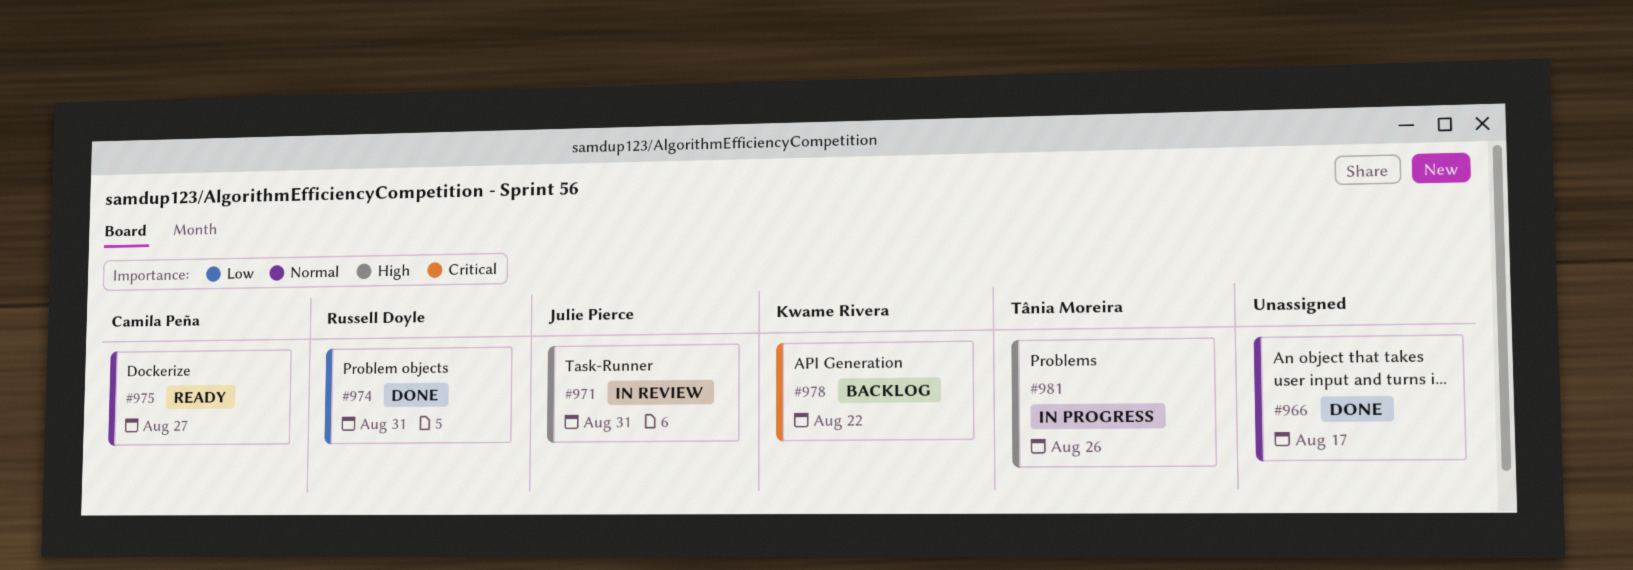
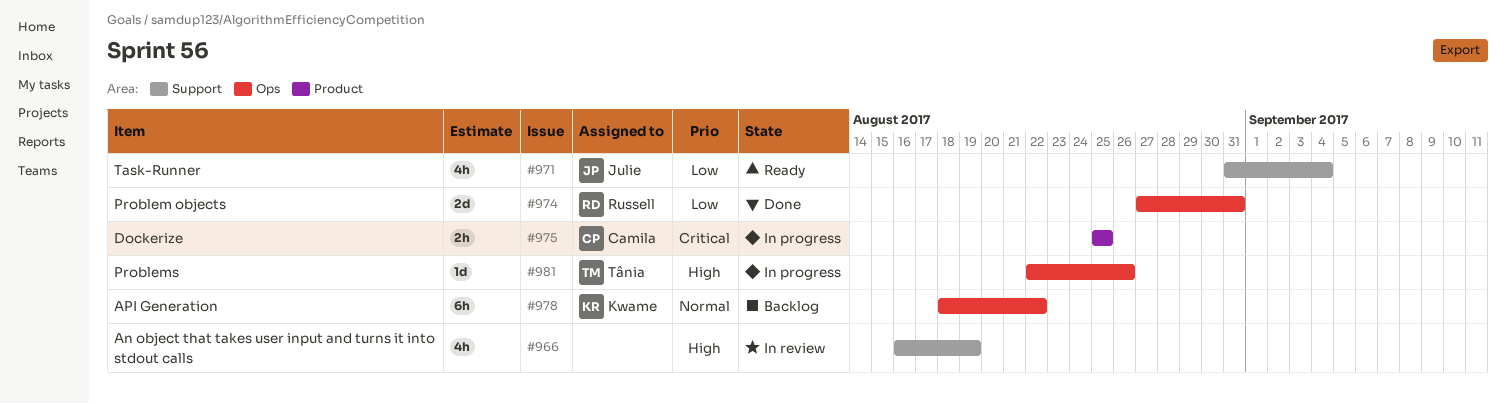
#966, status: Done -> In review
#966, priority: Normal -> High
#966, due: Aug 17 -> Aug 19
#971, status: In review -> Ready
#971, priority: High -> Low
#971, due: Aug 31 -> Sep 4
#975, status: Ready -> In progress
#975, priority: Normal -> Critical
#975, due: Aug 27 -> Aug 25
#978, priority: Critical -> Normal

